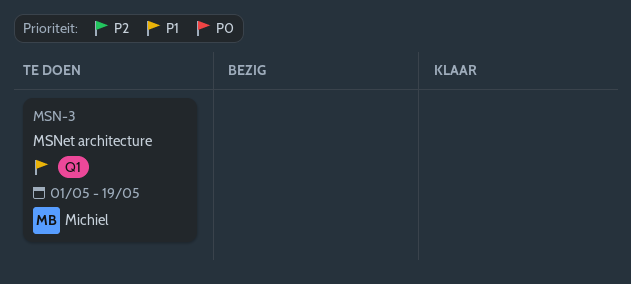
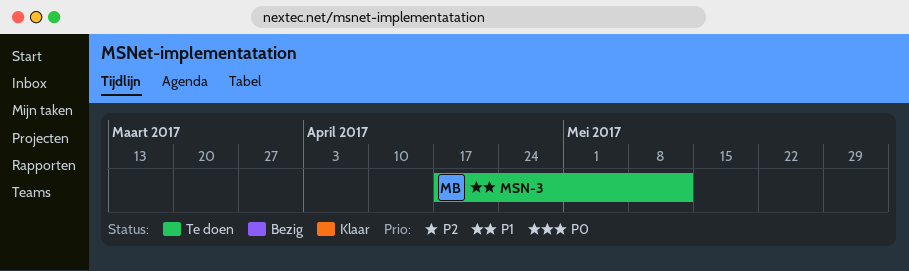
MSN-3, start: May 1 -> Apr 17
MSN-3, due: May 19 -> May 12

